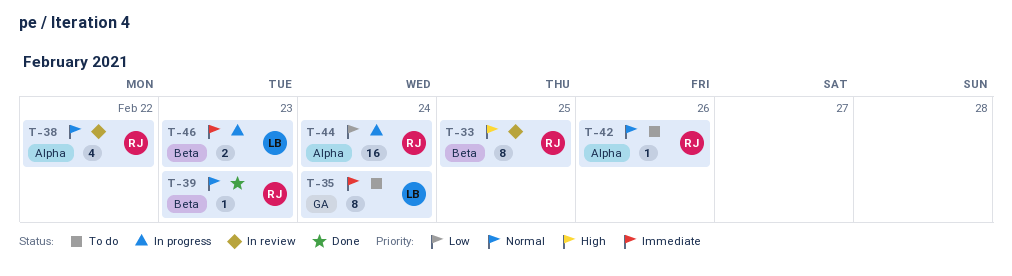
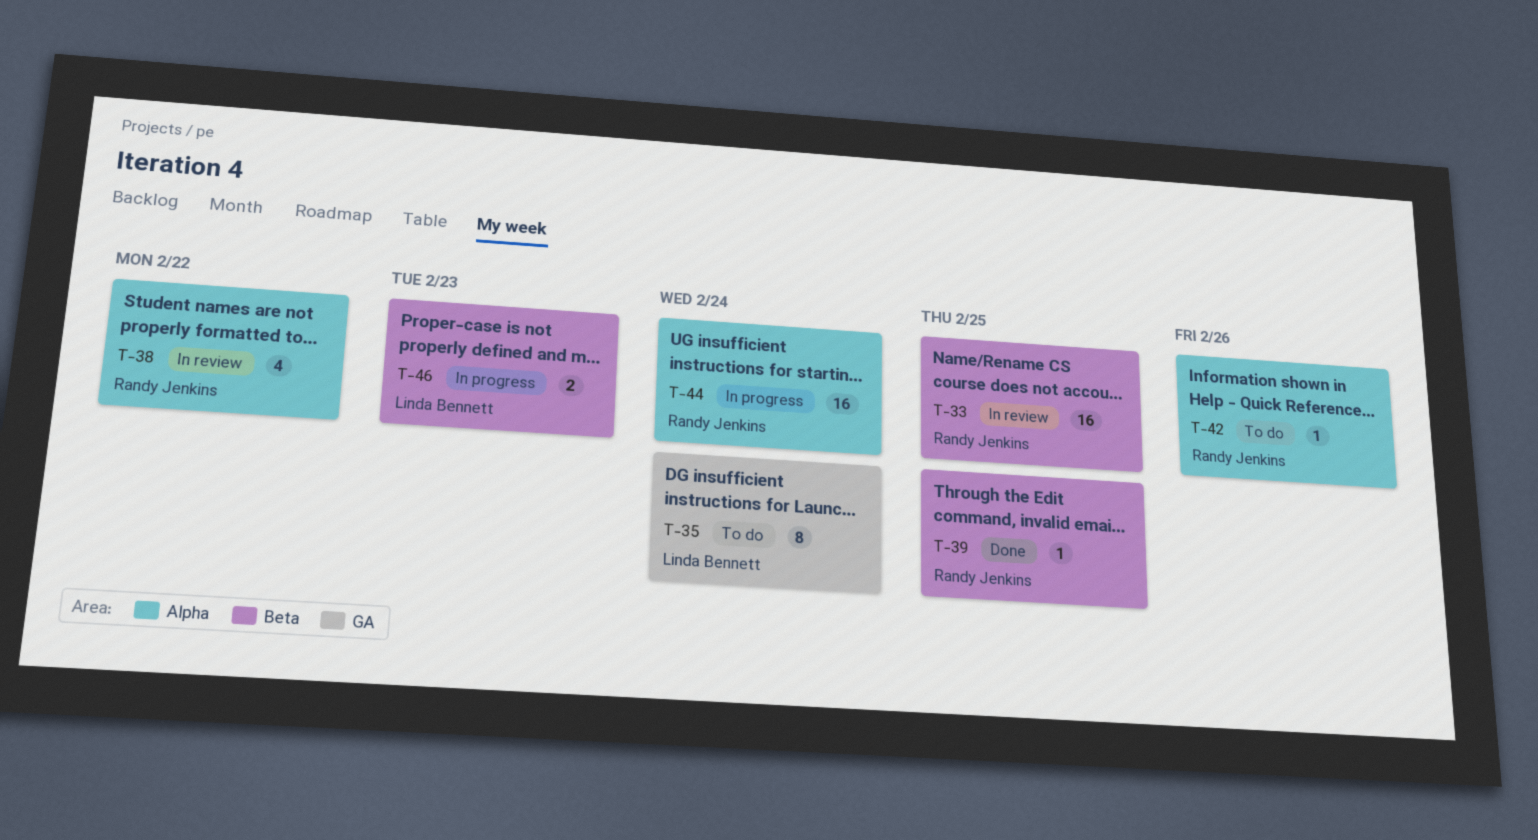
T-33, estimate: 8 -> 16
T-39, due: Feb 23 -> Feb 25

